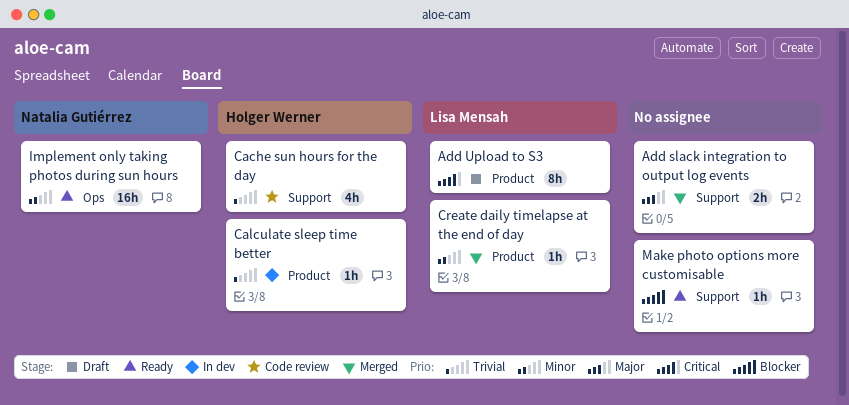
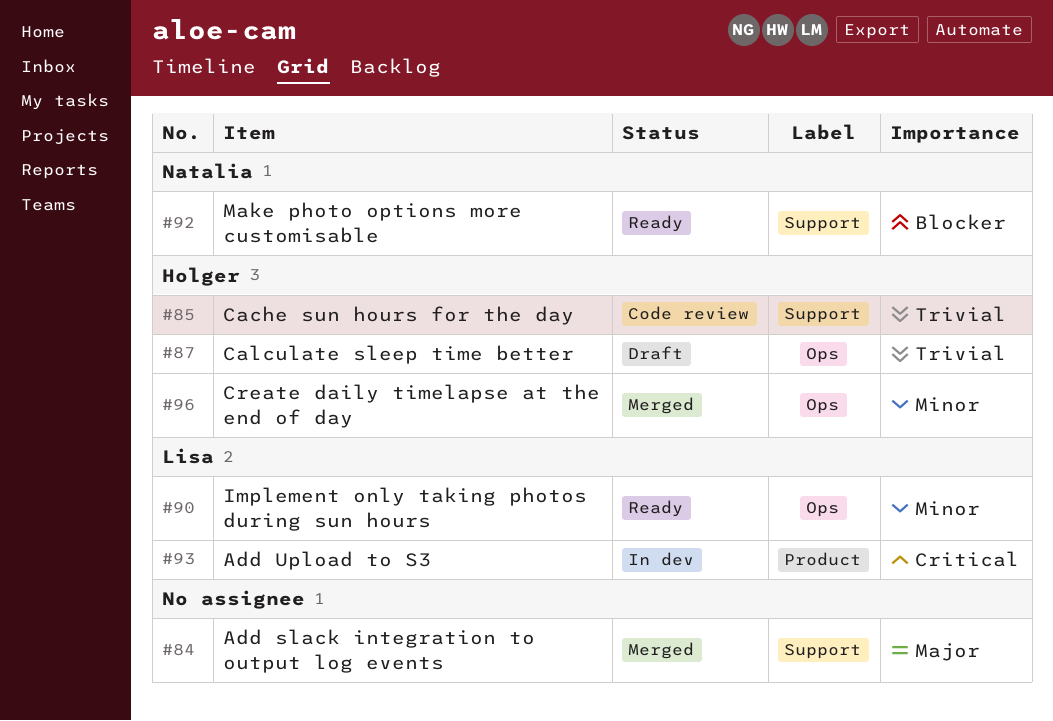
Add Upload to S3, status: Draft -> In dev
Calculate sleep time better, status: In dev -> Draft
Calculate sleep time better, label: Product -> Ops
Create daily timelapse at the end of day, owner: Lisa Mensah -> Holger Werner
Create daily timelapse at the end of day, label: Product -> Ops
Implement only taking photos during sun hours, owner: Natalia Gutiérrez -> Lisa Mensah
Make photo options more customisable, owner: none -> Natalia Gutiérrez

